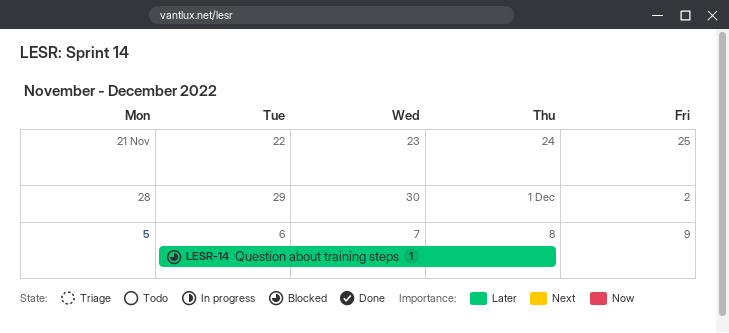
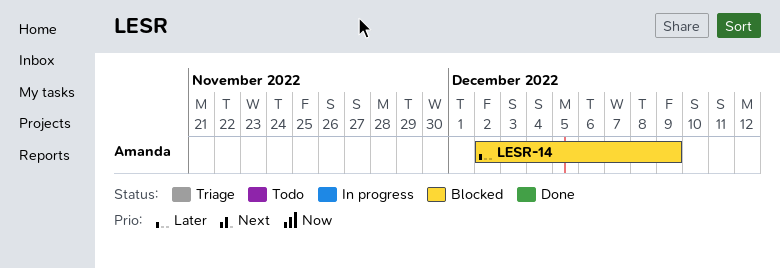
LESR-14, start: Dec 6 -> Dec 2
LESR-14, due: Dec 8 -> Dec 9

